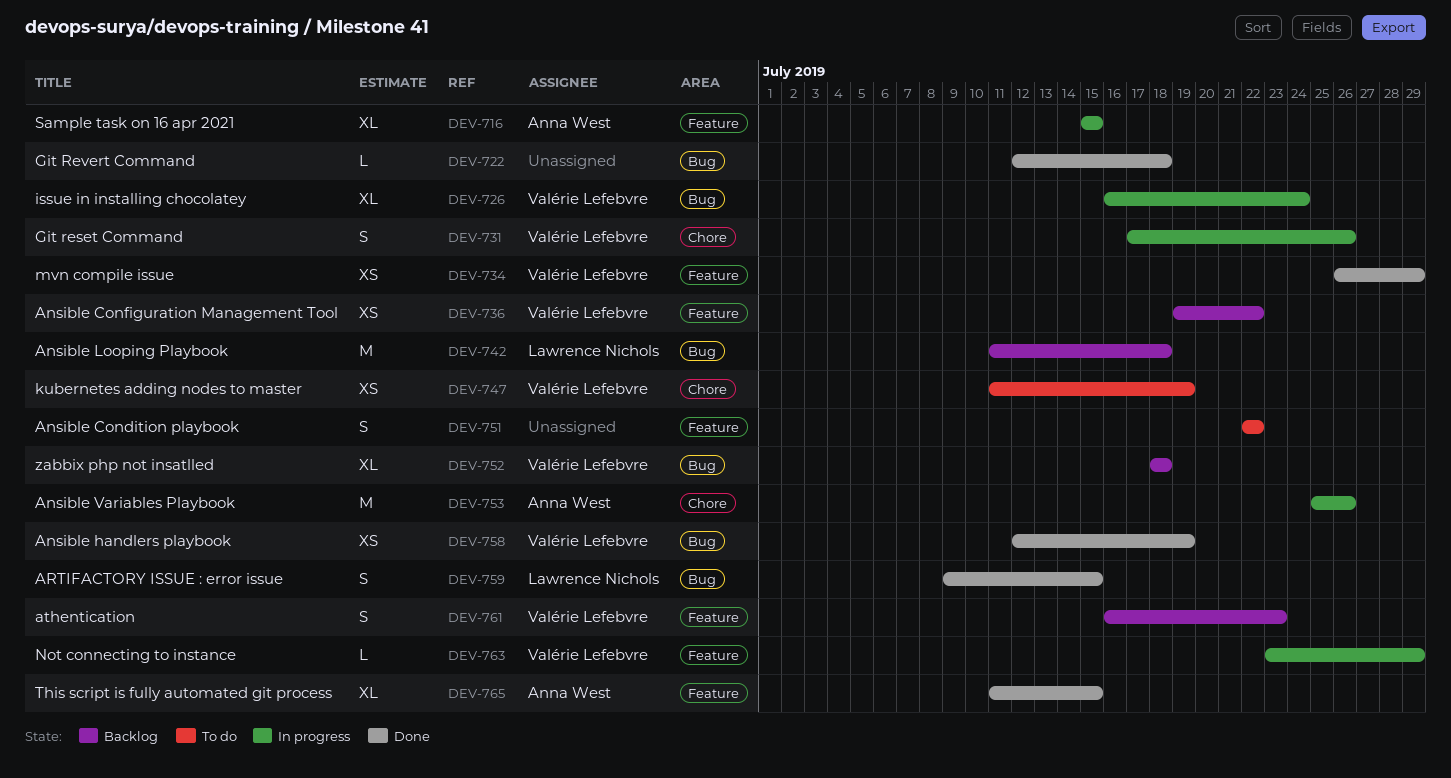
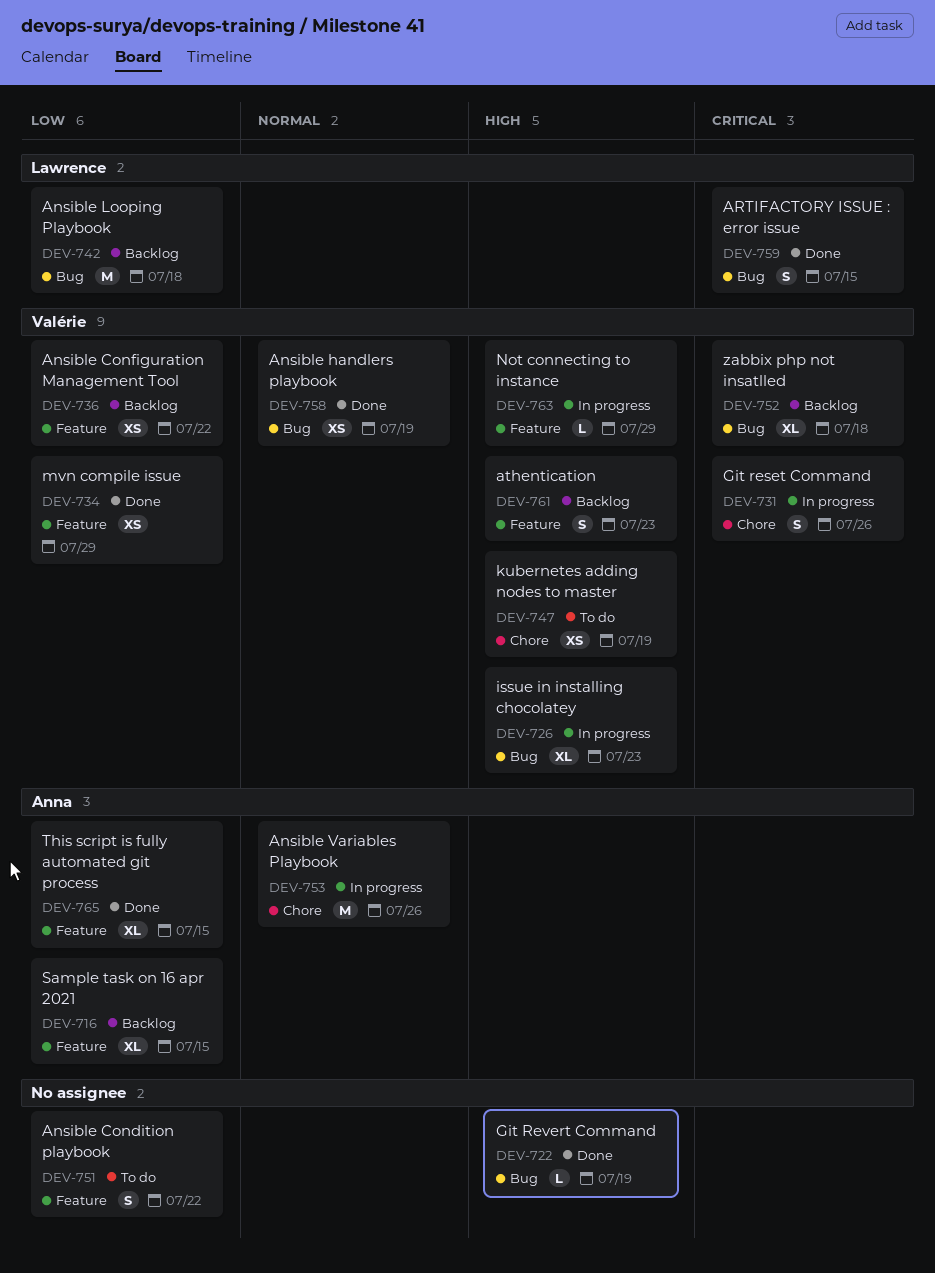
DEV-716, status: In progress -> Backlog
DEV-722, due: Jul 18 -> Jul 19
DEV-726, due: Jul 24 -> Jul 23

